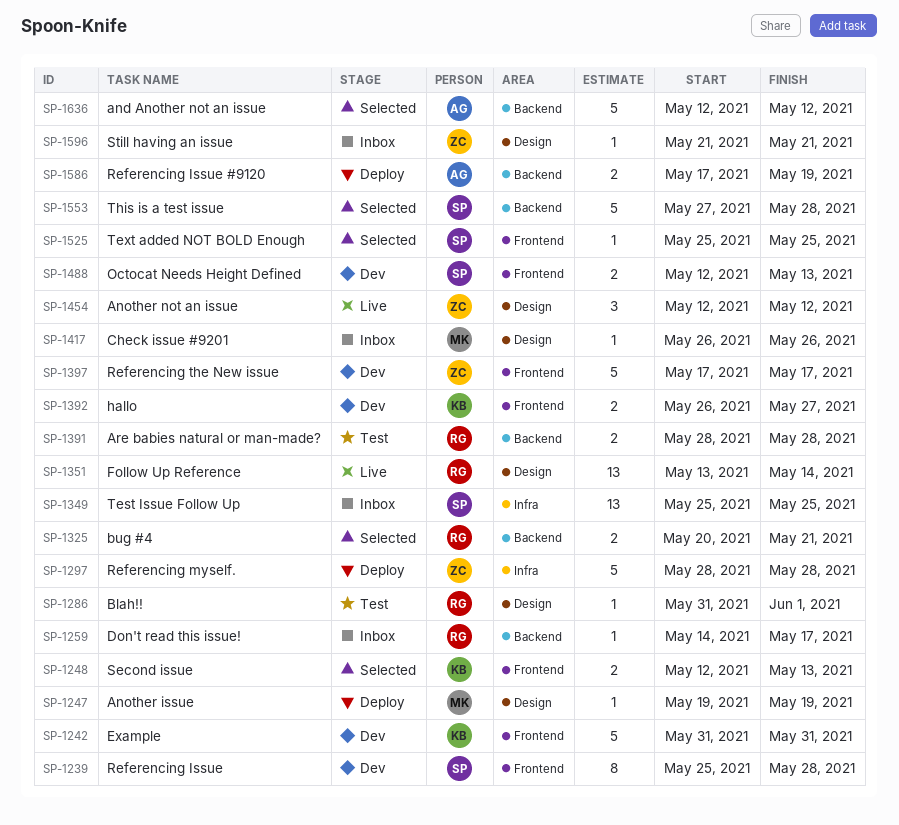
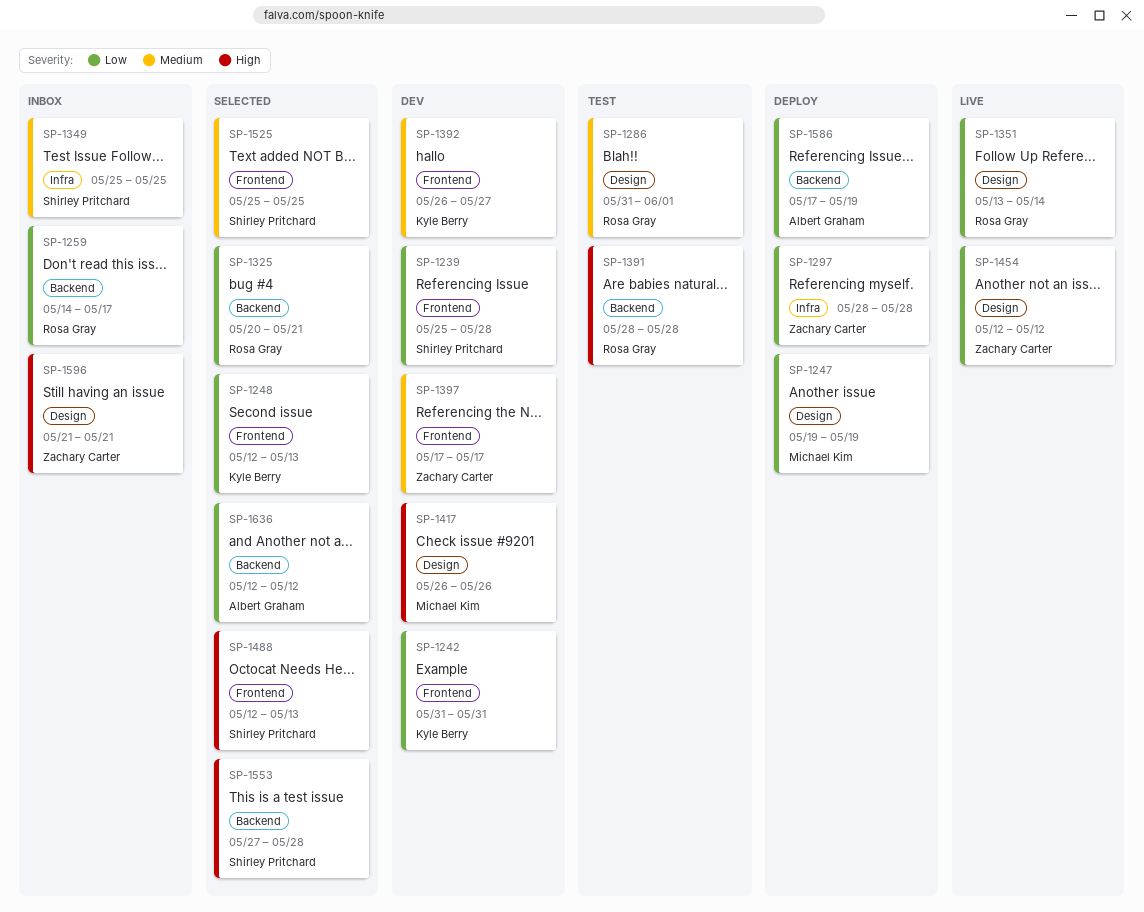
SP-1417, status: Inbox -> Dev
SP-1488, status: Dev -> Selected

